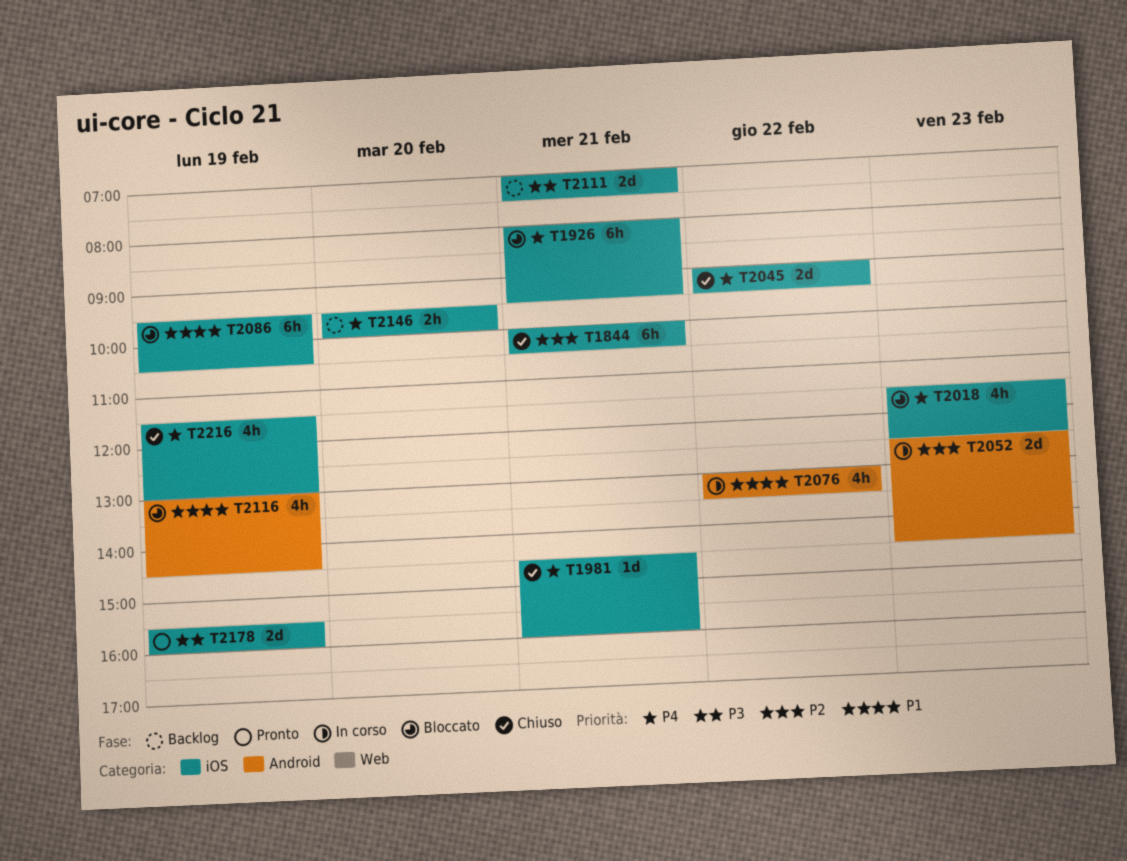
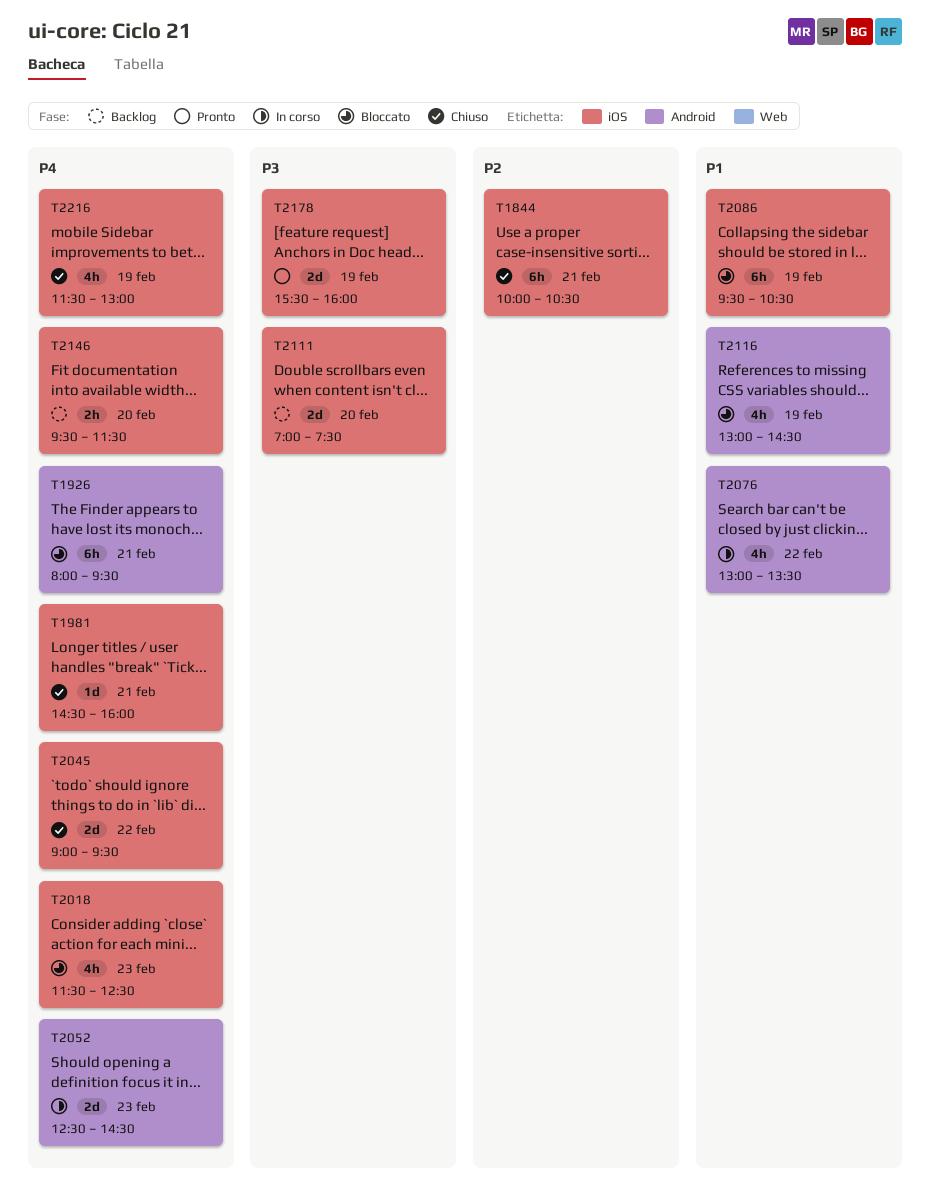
T1926, label: iOS -> Android
T2052, priority: P2 -> P4
T2111, day: Feb 21 -> Feb 20
T2146, ends: 10:00 -> 11:30

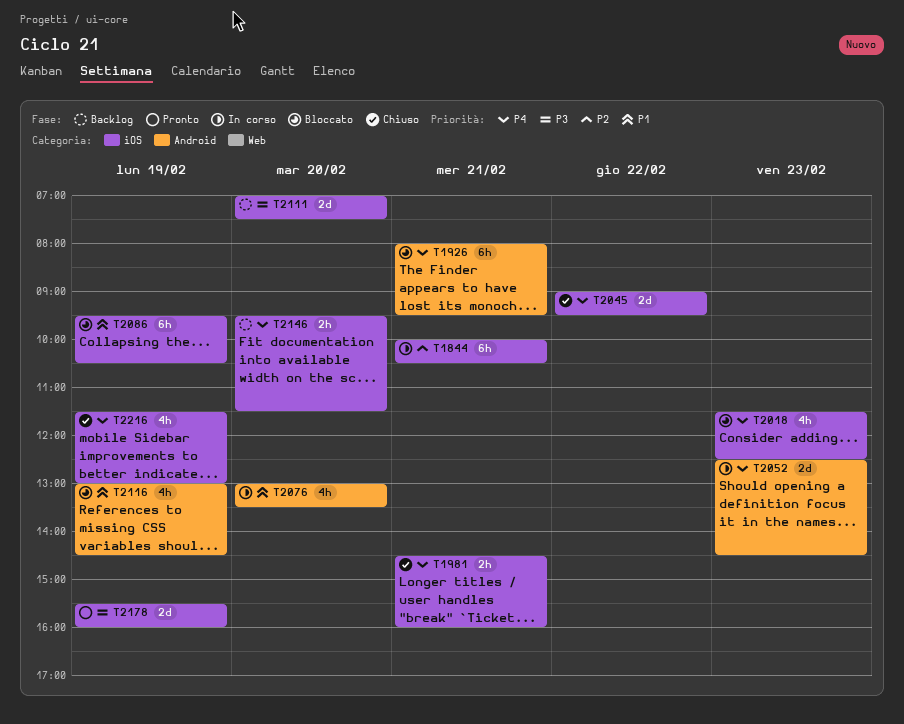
T1844, status: Chiuso -> In corso
T1981, estimate: 1d -> 2h
T2076, day: Feb 22 -> Feb 20

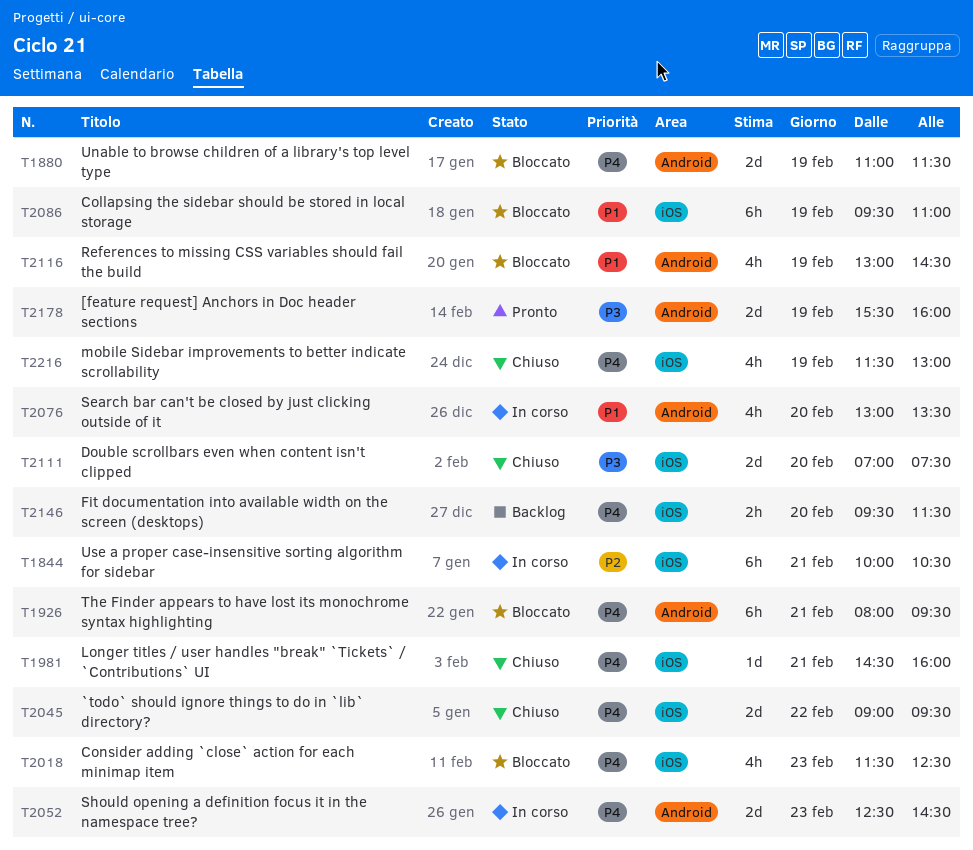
T1880: none -> present
T1981, estimate: 2h -> 1d
T2086, ends: 10:30 -> 11:00
T2111, status: Backlog -> Chiuso
T2178, label: iOS -> Android

